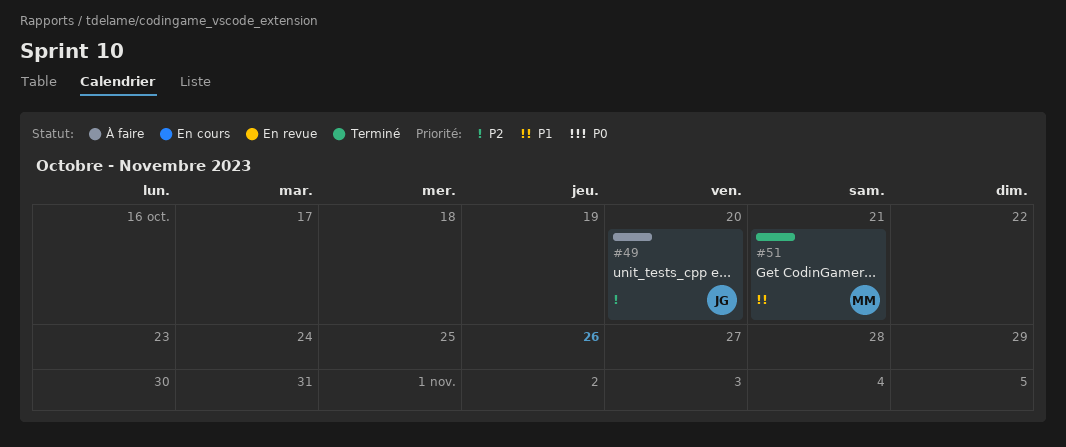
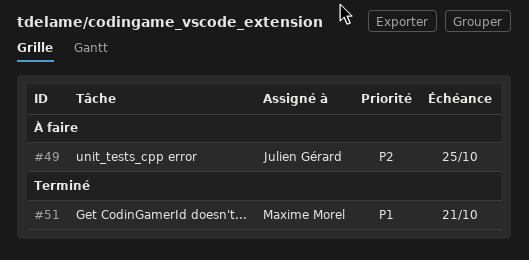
#49, due: Oct 20 -> Oct 25

